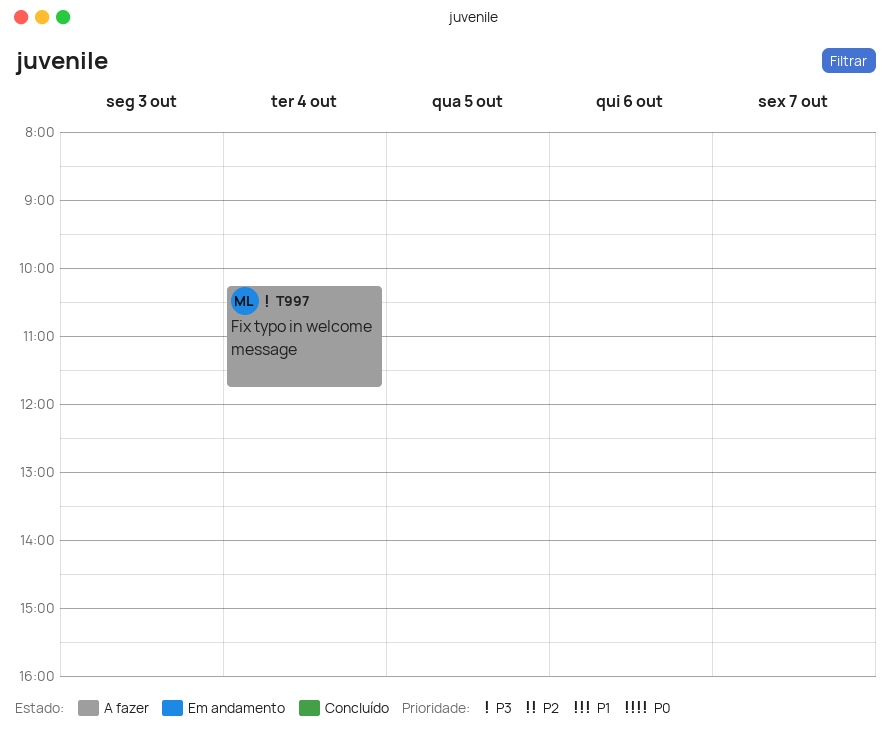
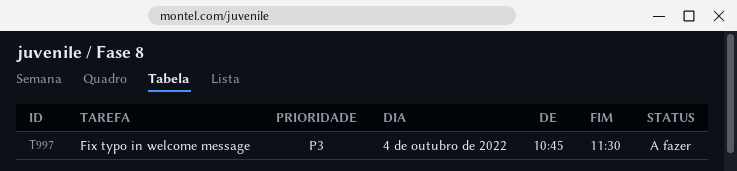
T997, begins: 10:15 -> 10:45
T997, ends: 11:45 -> 11:30

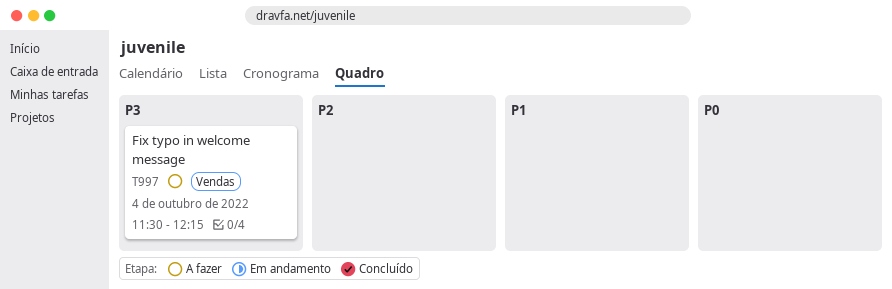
T997, begins: 10:45 -> 11:30
T997, ends: 11:30 -> 12:15

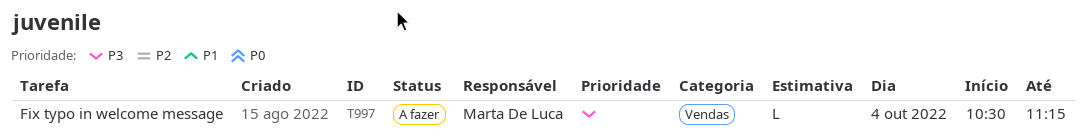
T997, begins: 11:30 -> 10:30
T997, ends: 12:15 -> 11:15

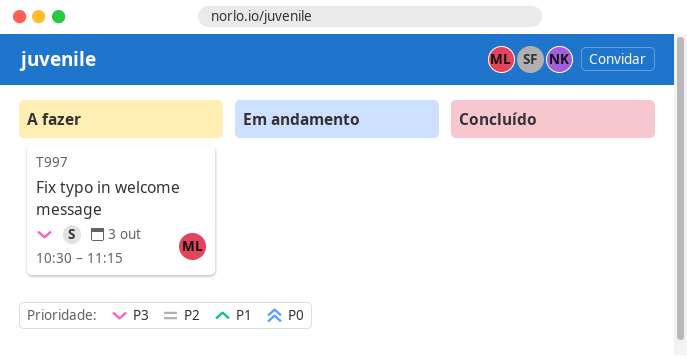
T997, estimate: L -> S
T997, day: Oct 4 -> Oct 3

